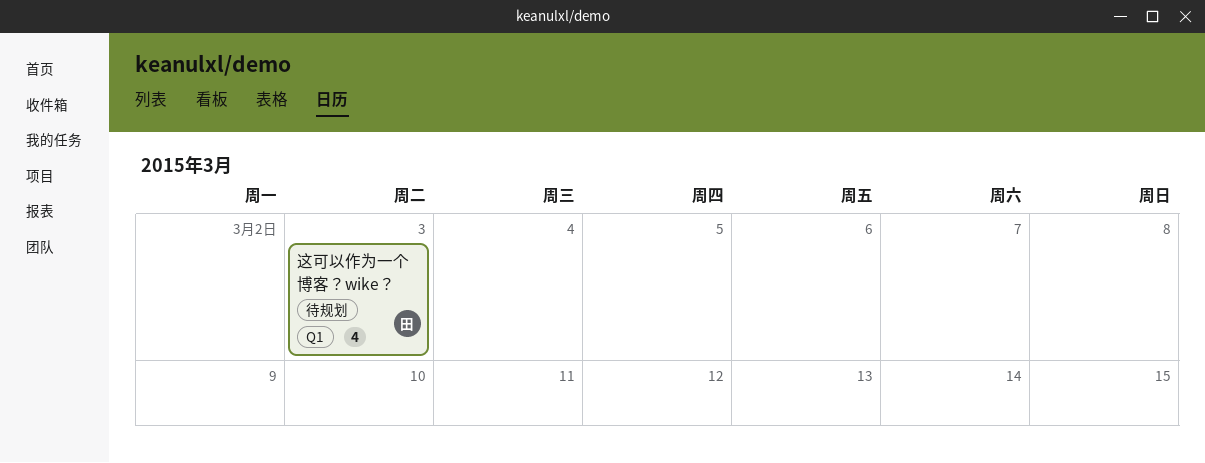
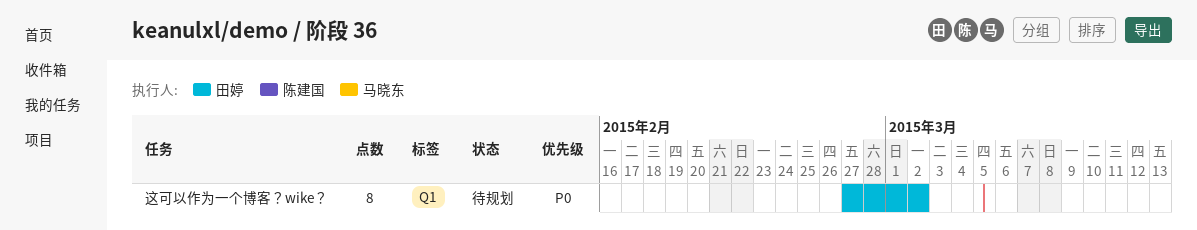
这可以作为一个博客？wike？, estimate: 4 -> 8
这可以作为一个博客？wike？, due: Mar 3 -> Mar 2

